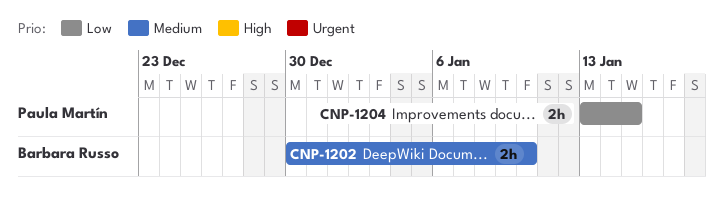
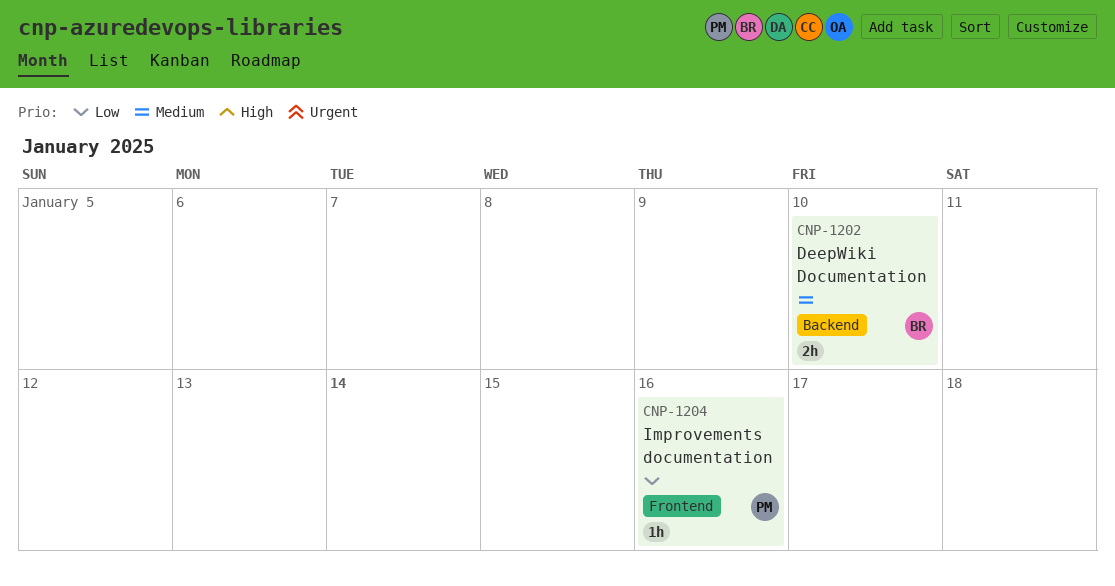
CNP-1204, estimate: 2h -> 1h
CNP-1204, due: Jan 15 -> Jan 16

